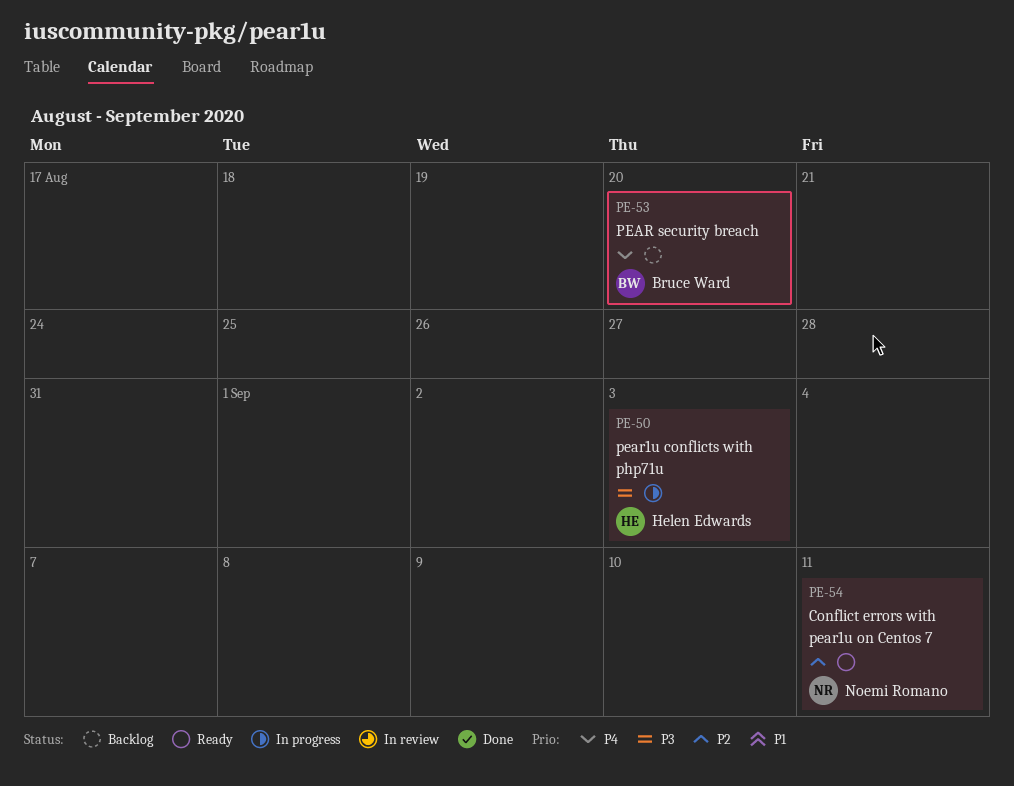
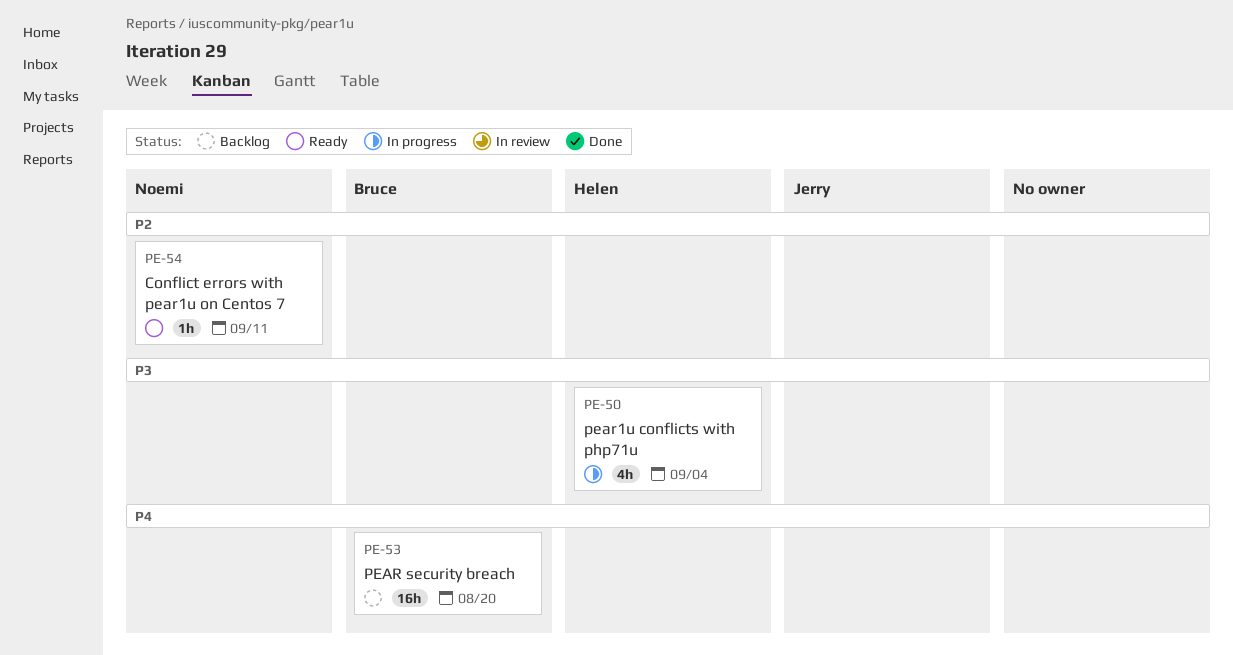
PE-50, due: Sep 3 -> Sep 4

